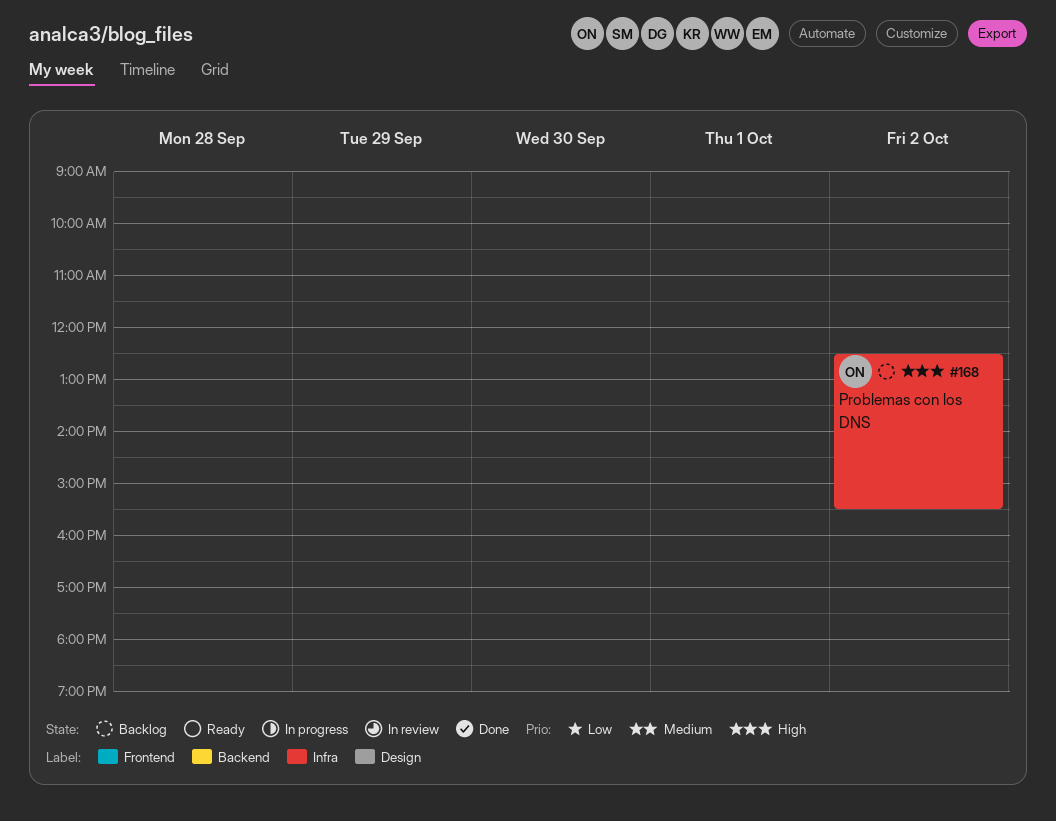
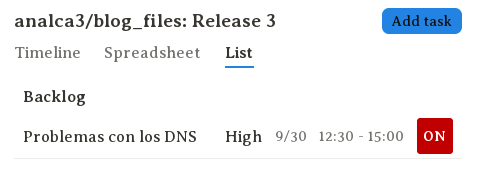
Problemas con los DNS, day: Oct 2 -> Sep 30
Problemas con los DNS, ends: 15:30 -> 15:00

